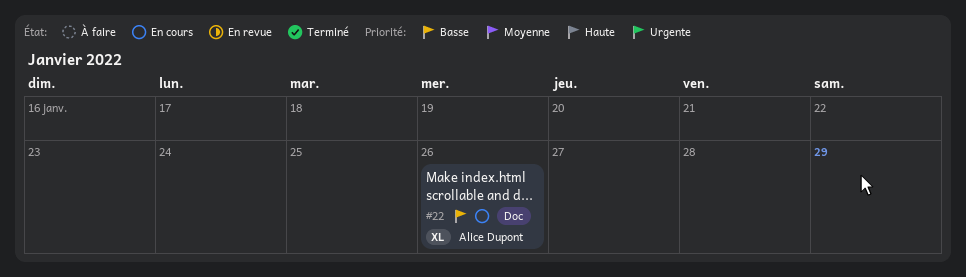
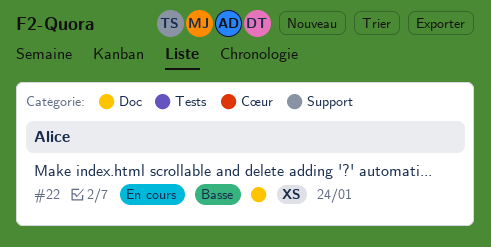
#22, estimate: XL -> XS
#22, due: Jan 26 -> Jan 24

